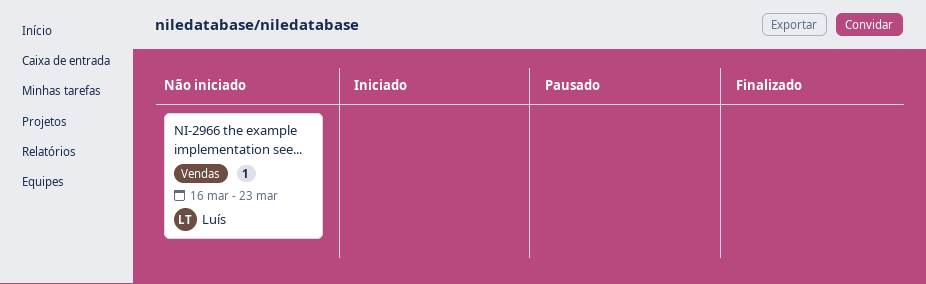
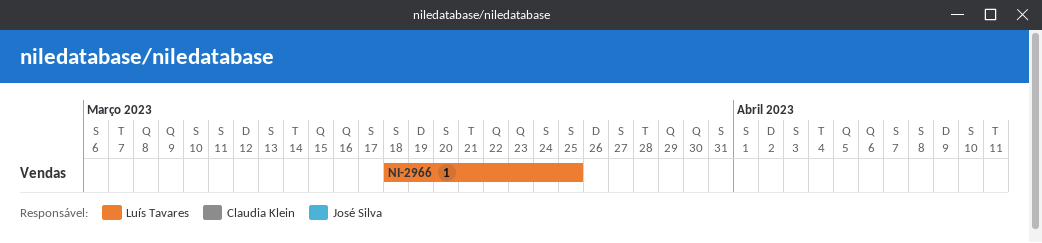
NI-2966, start: Mar 16 -> Mar 18
NI-2966, due: Mar 23 -> Mar 25

